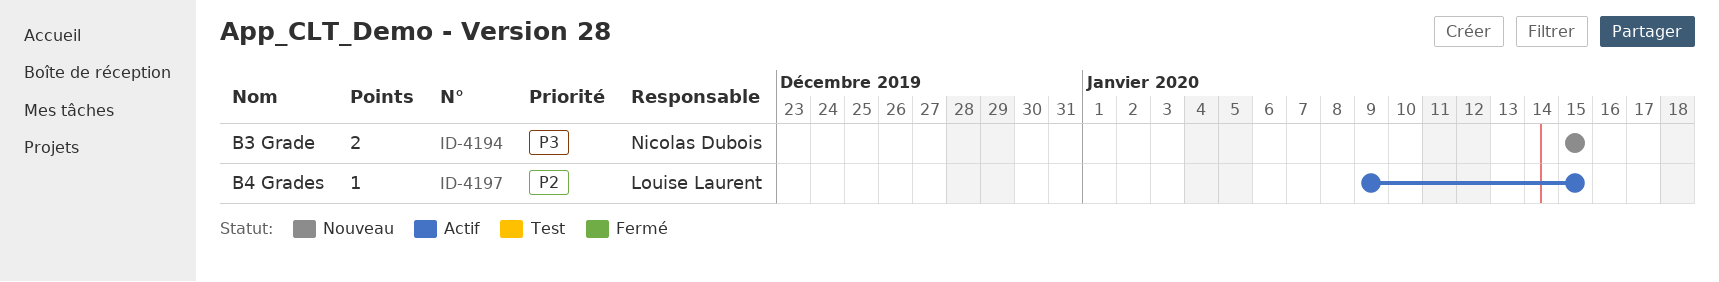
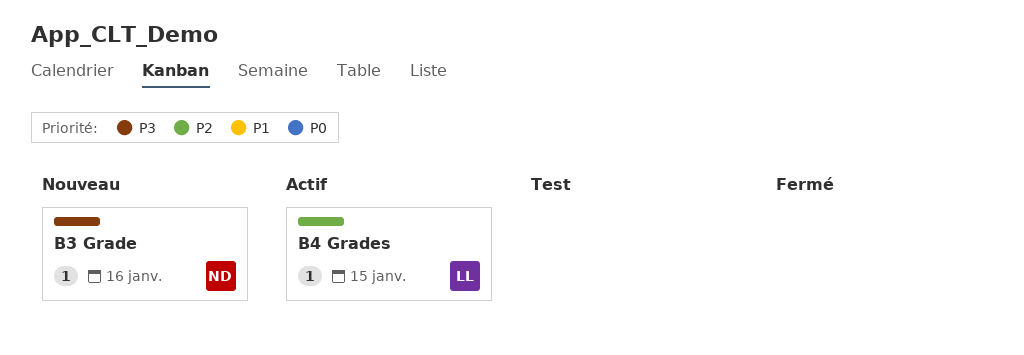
B3 Grade, estimate: 2 -> 1
B3 Grade, due: Jan 15 -> Jan 16

